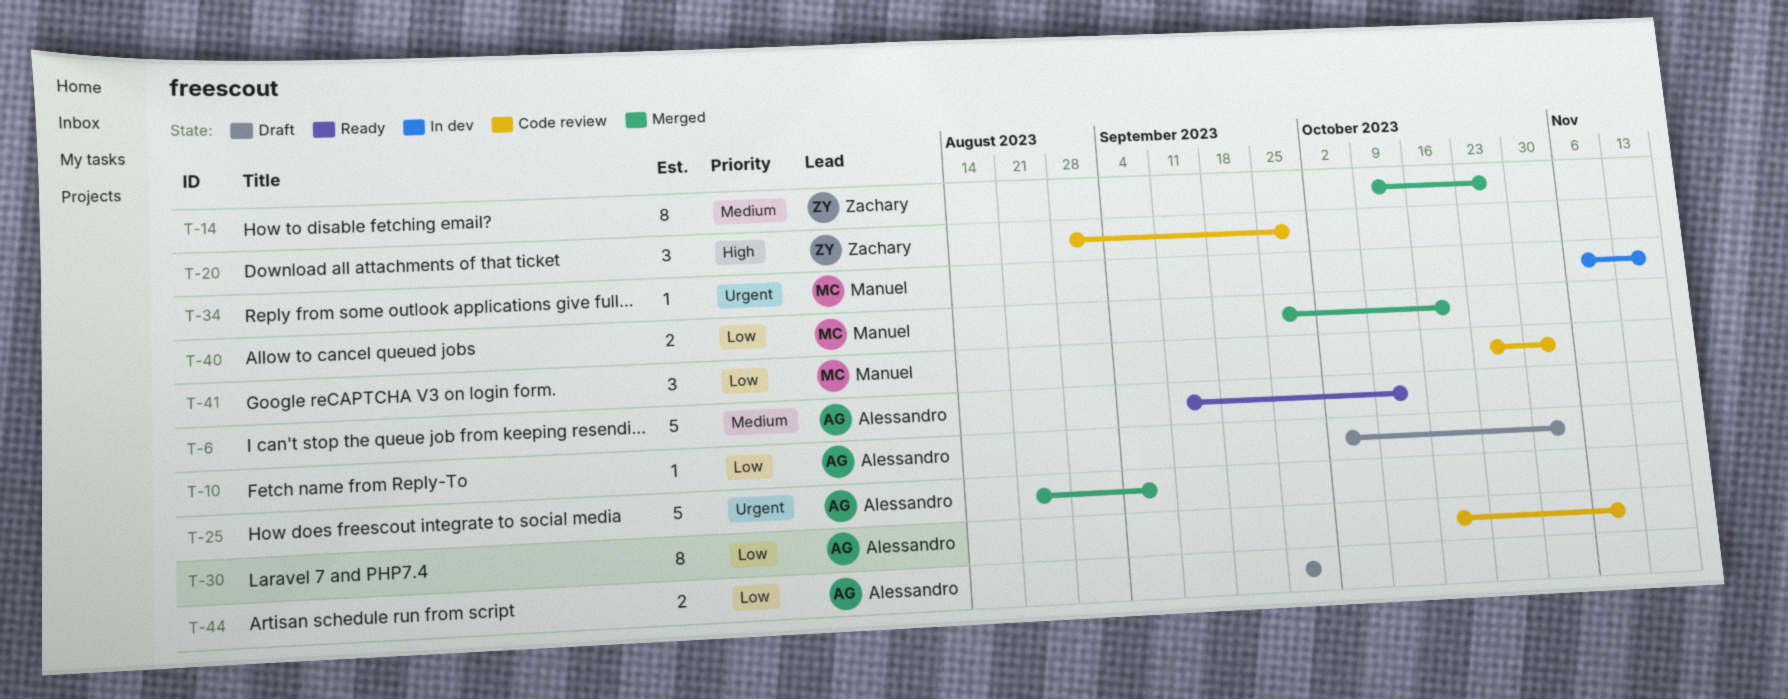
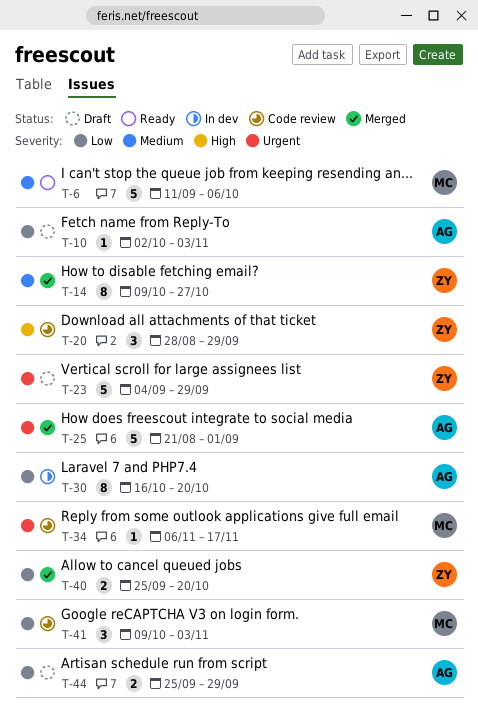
T-6, owner: Alessandro -> Manuel
T-6, due: Oct 13 -> Oct 6
T-23: none -> present
T-25, due: Sep 8 -> Sep 1
T-30, status: Code review -> In dev
T-30, due: Nov 10 -> Oct 20
T-34, status: In dev -> Code review
T-40, owner: Manuel -> Zachary
T-41, start: Oct 23 -> Oct 9

